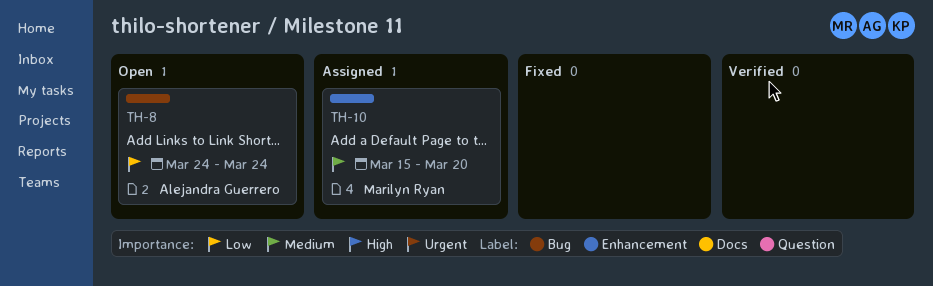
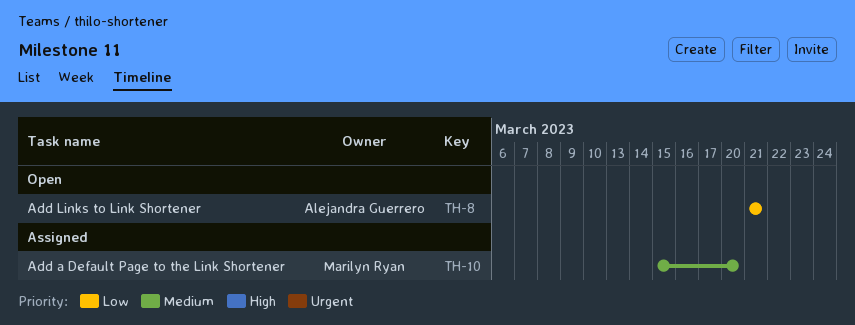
TH-8, start: Mar 24 -> Mar 21
TH-8, due: Mar 24 -> Mar 21

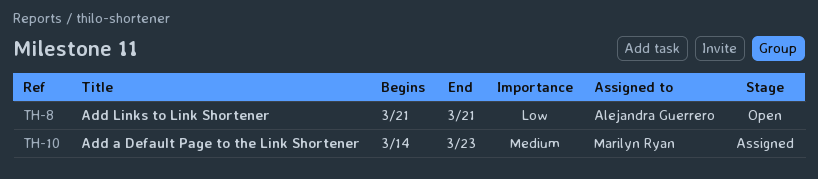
TH-10, start: Mar 15 -> Mar 14
TH-10, due: Mar 20 -> Mar 23

